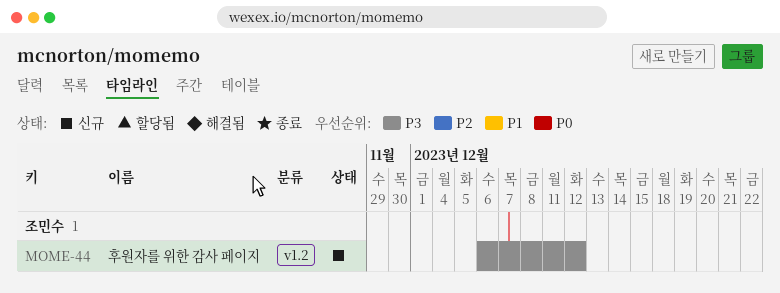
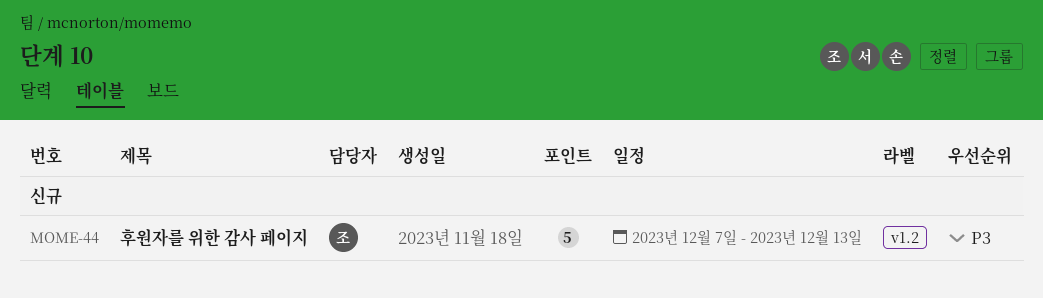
MOME-44, start: Dec 6 -> Dec 7
MOME-44, due: Dec 12 -> Dec 13

